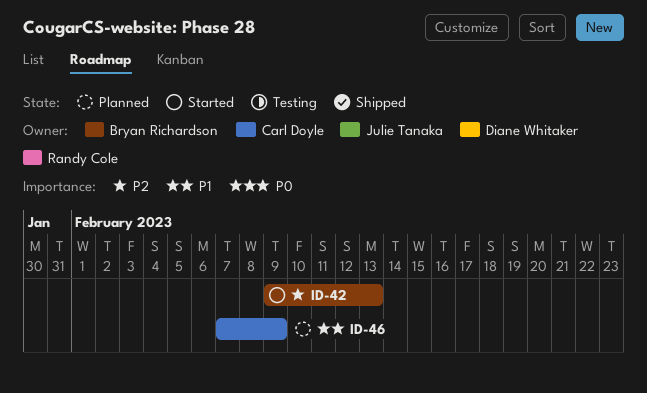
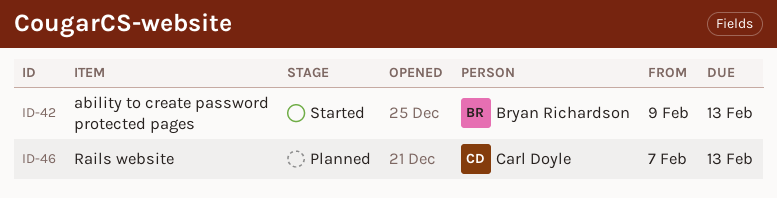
ID-46, due: Feb 9 -> Feb 13

